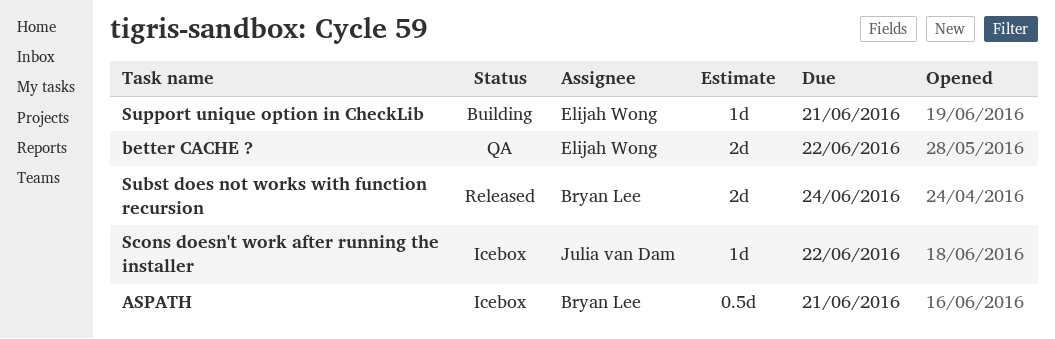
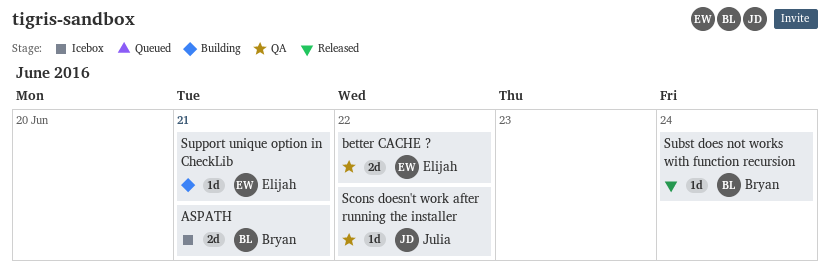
ASPATH, estimate: 0.5d -> 2d
Scons doesn't work after running the installer, status: Icebox -> QA
Subst does not works with function recursion, estimate: 2d -> 1d

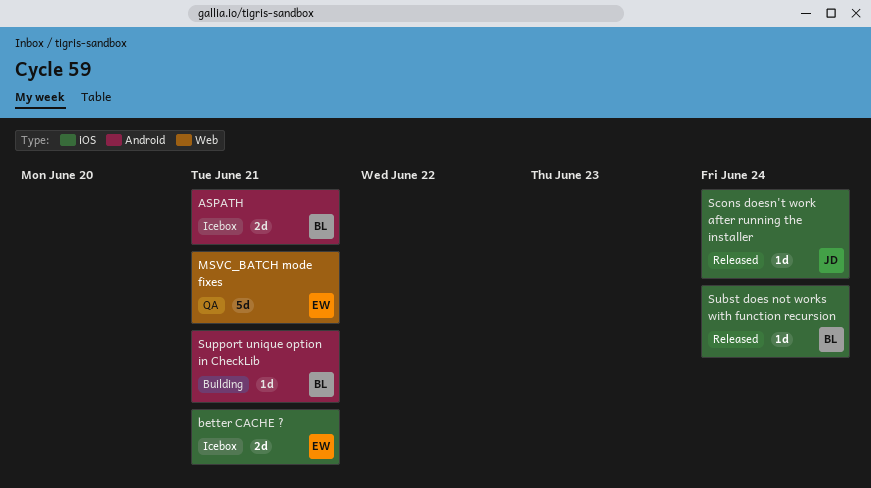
better CACHE ?, status: QA -> Icebox
better CACHE ?, due: Jun 22 -> Jun 21
MSVC_BATCH mode fixes: none -> present
Scons doesn't work after running the installer, status: QA -> Released
Scons doesn't work after running the installer, due: Jun 22 -> Jun 24
Support unique option in CheckLib, owner: Elijah -> Bryan

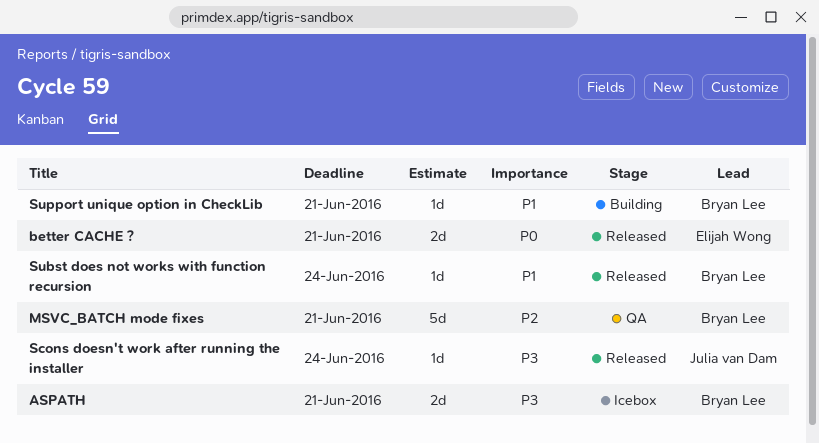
better CACHE ?, status: Icebox -> Released
MSVC_BATCH mode fixes, owner: Elijah Wong -> Bryan Lee

